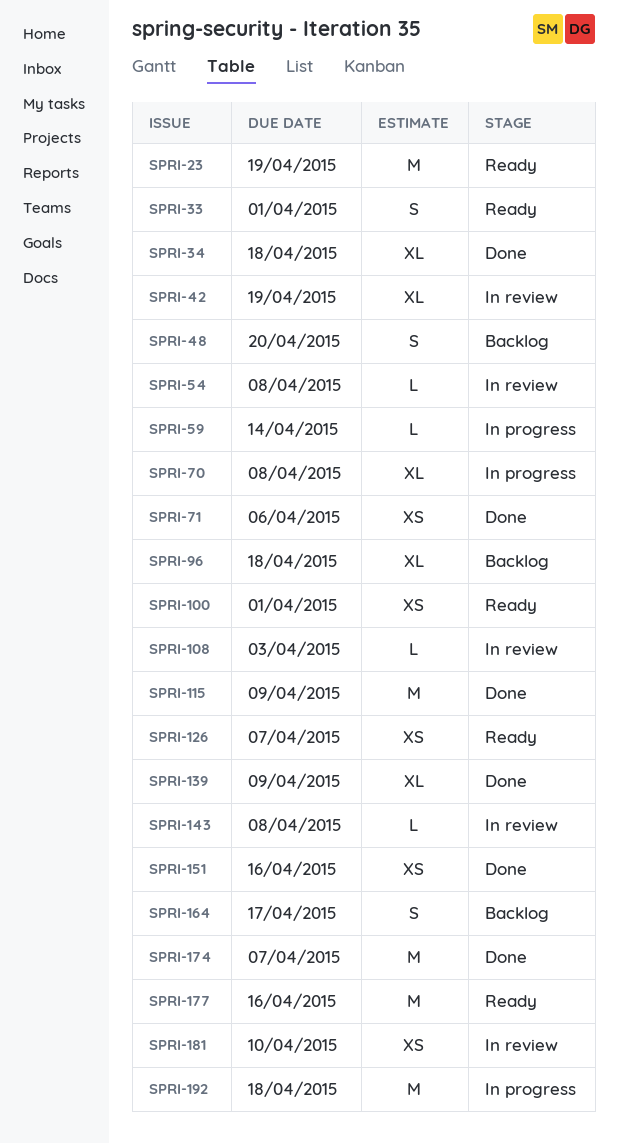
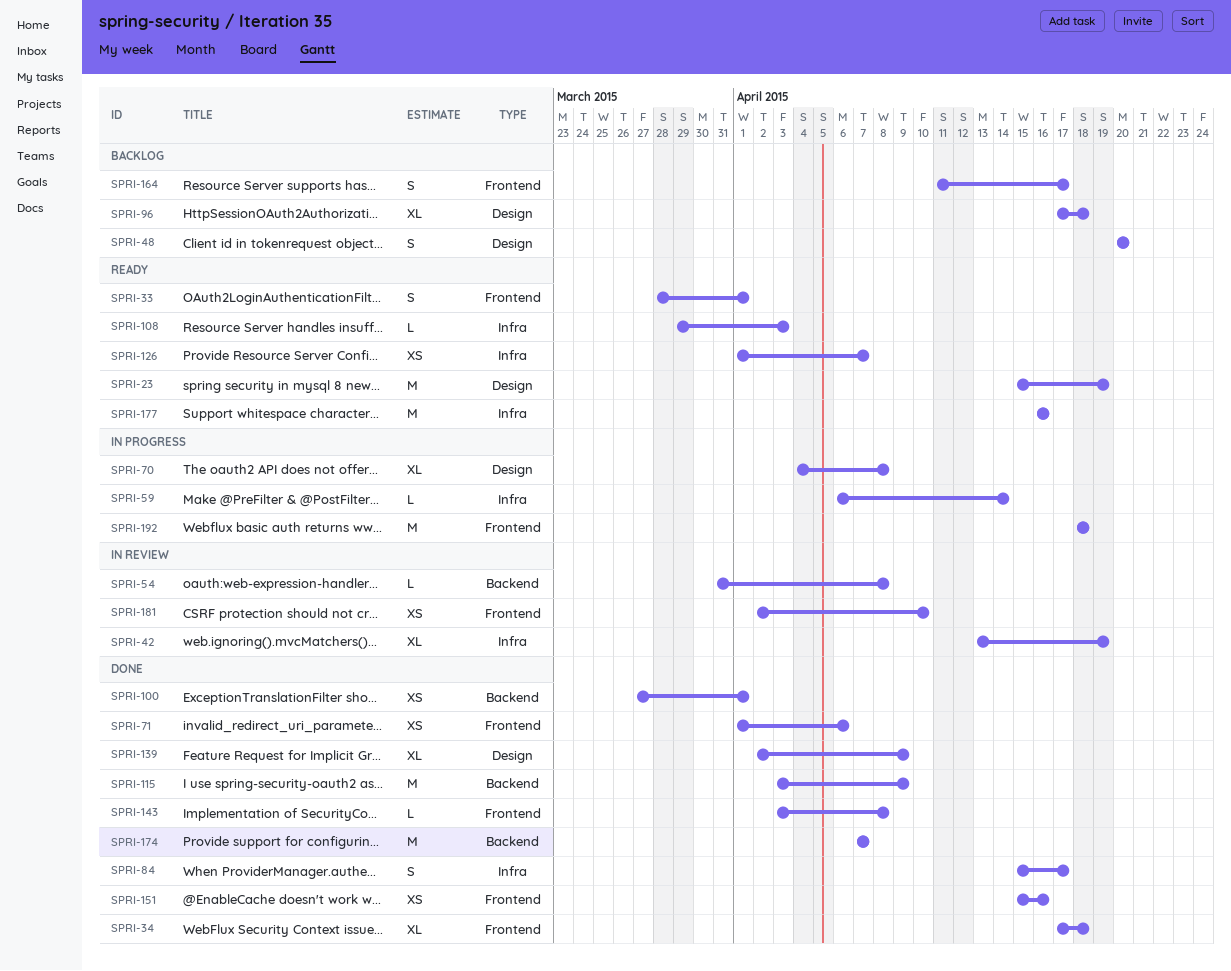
SPRI-84: none -> present
SPRI-100, status: Ready -> Done
SPRI-108, status: In review -> Ready
SPRI-143, status: In review -> Done

